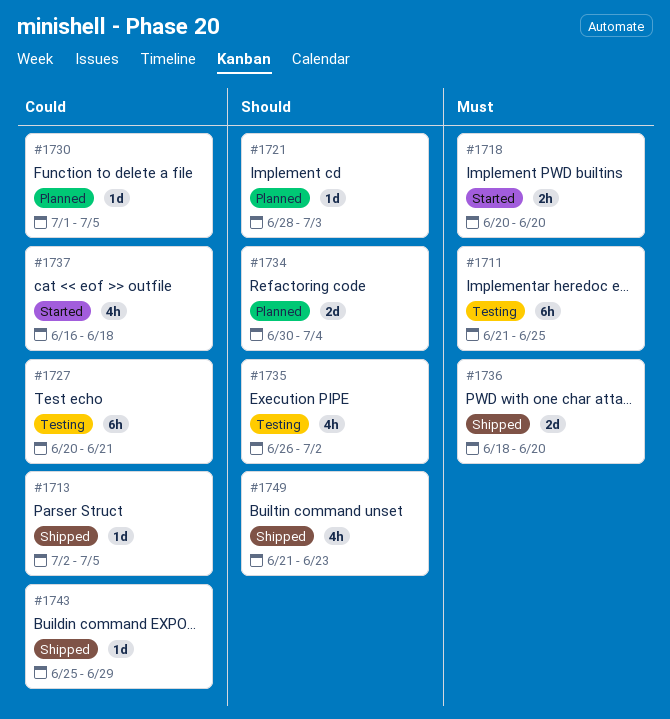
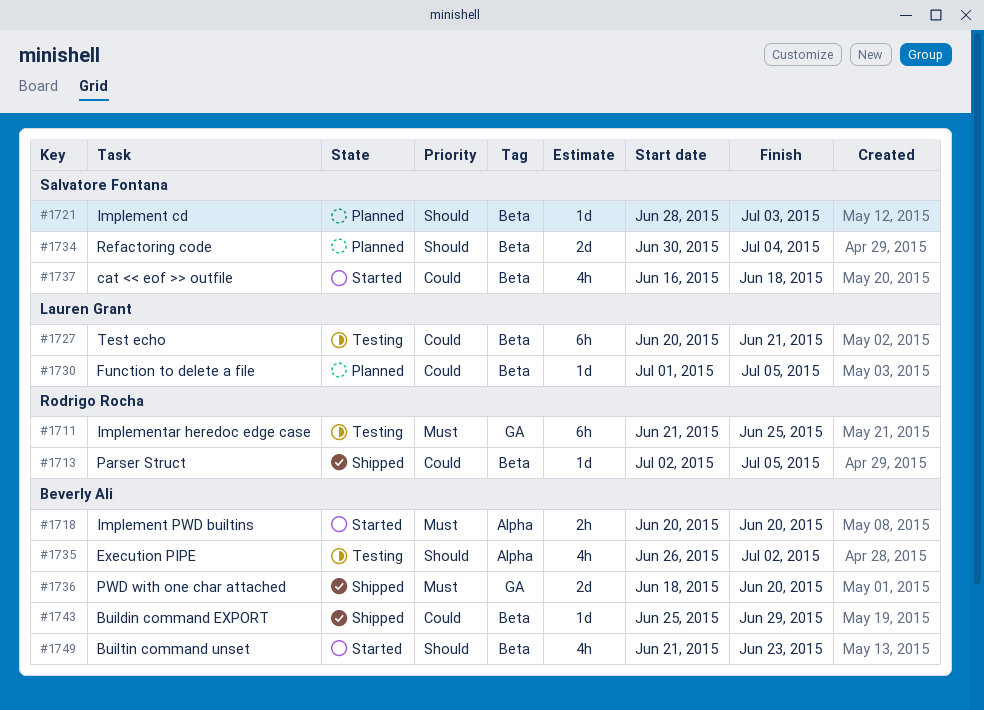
#1749, status: Shipped -> Started

